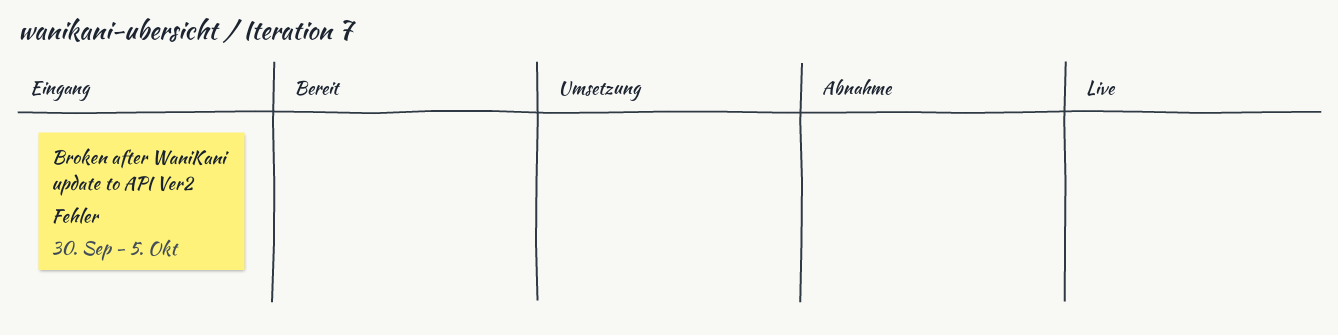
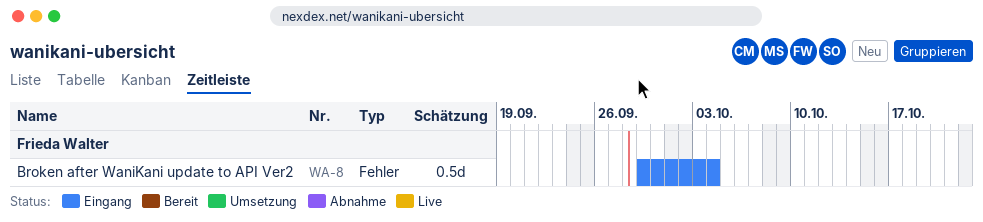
Broken after WaniKani update to API Ver2, start: Sep 30 -> Sep 29
Broken after WaniKani update to API Ver2, due: Oct 5 -> Oct 4

